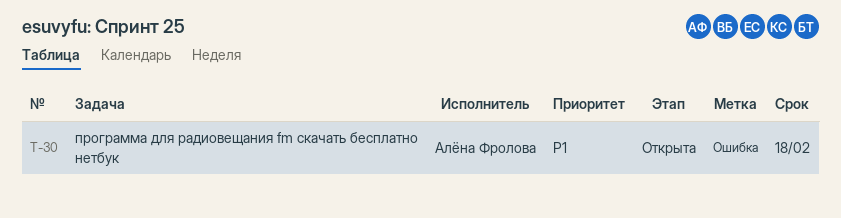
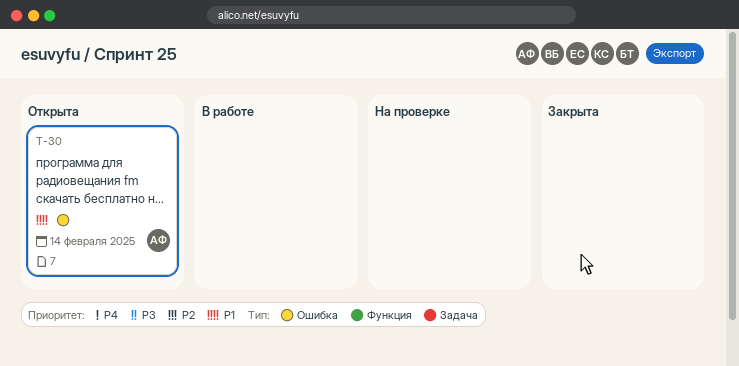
T-30, due: Feb 18 -> Feb 14

